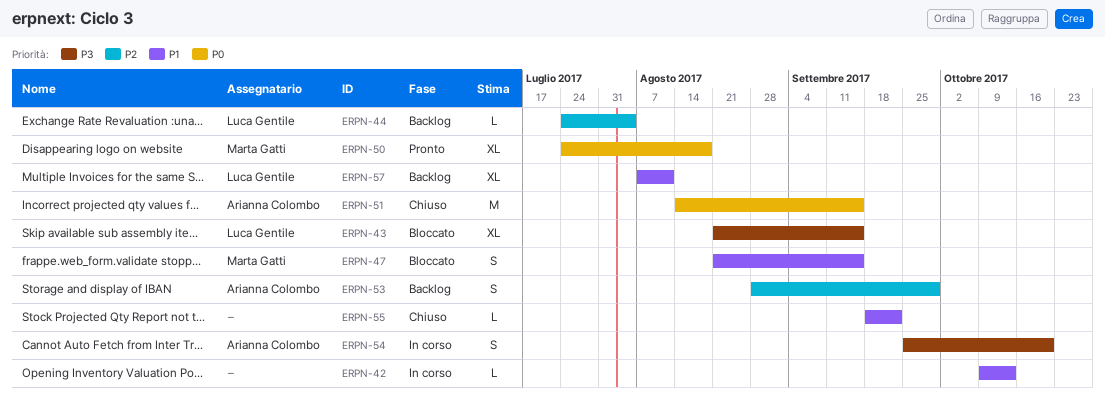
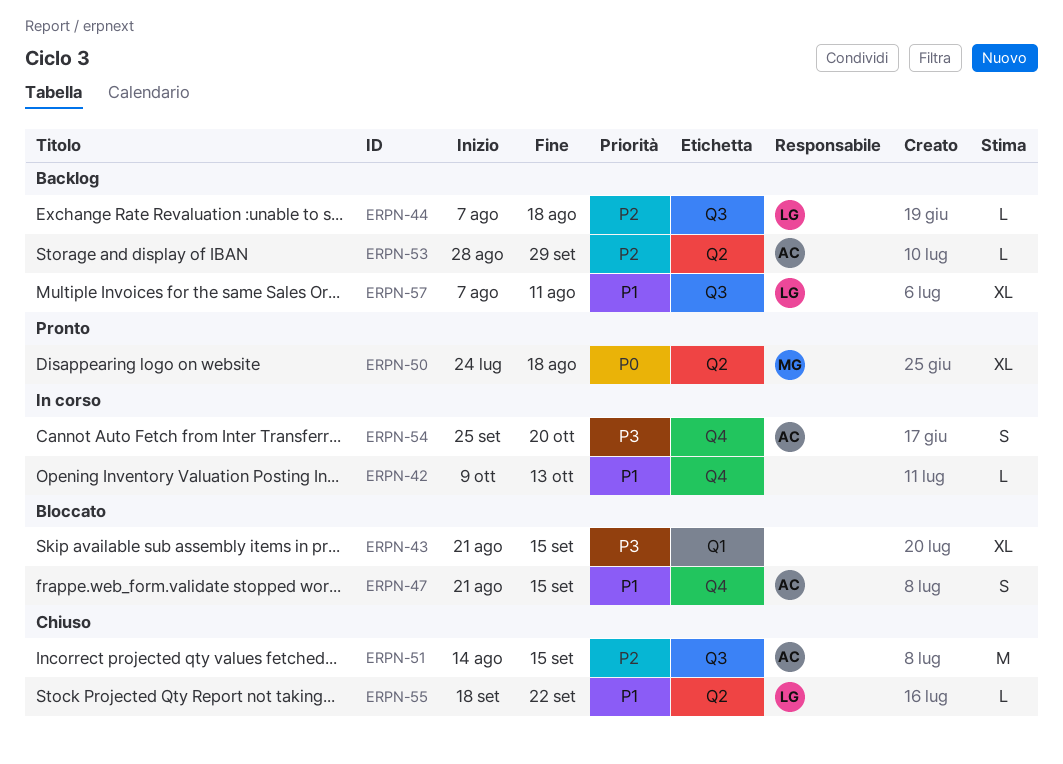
ERPN-43, owner: Luca Gentile -> none
ERPN-44, start: Jul 24 -> Aug 7
ERPN-44, due: Aug 4 -> Aug 18
ERPN-47, owner: Marta Gatti -> Arianna Colombo
ERPN-51, priority: P0 -> P2
ERPN-53, estimate: S -> L
ERPN-55, owner: none -> Luca Gentile

